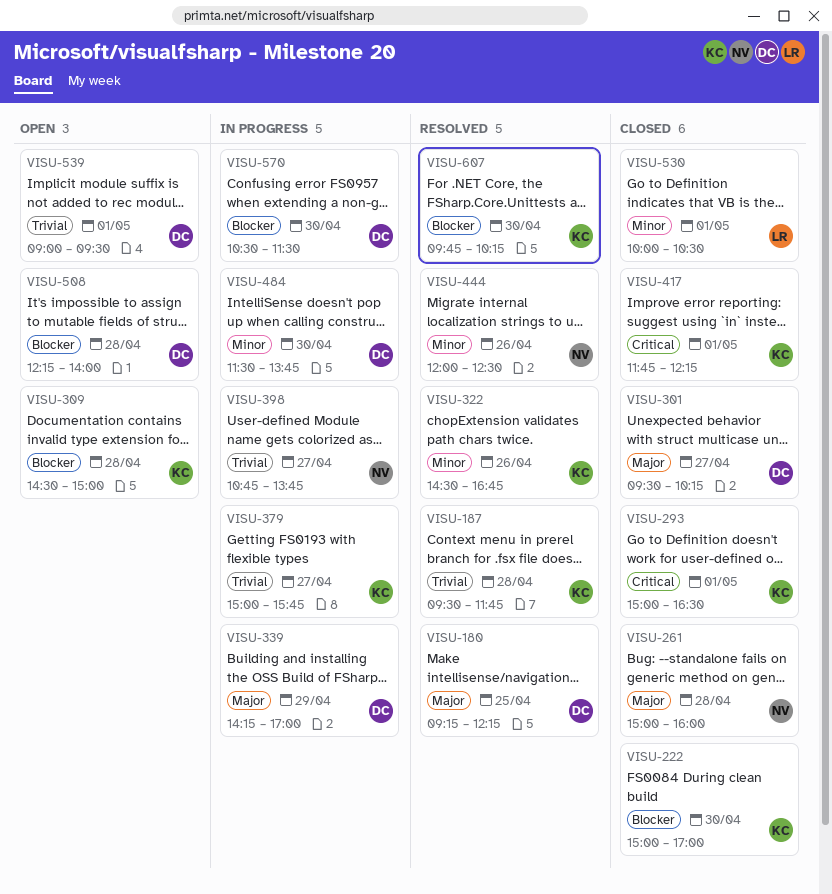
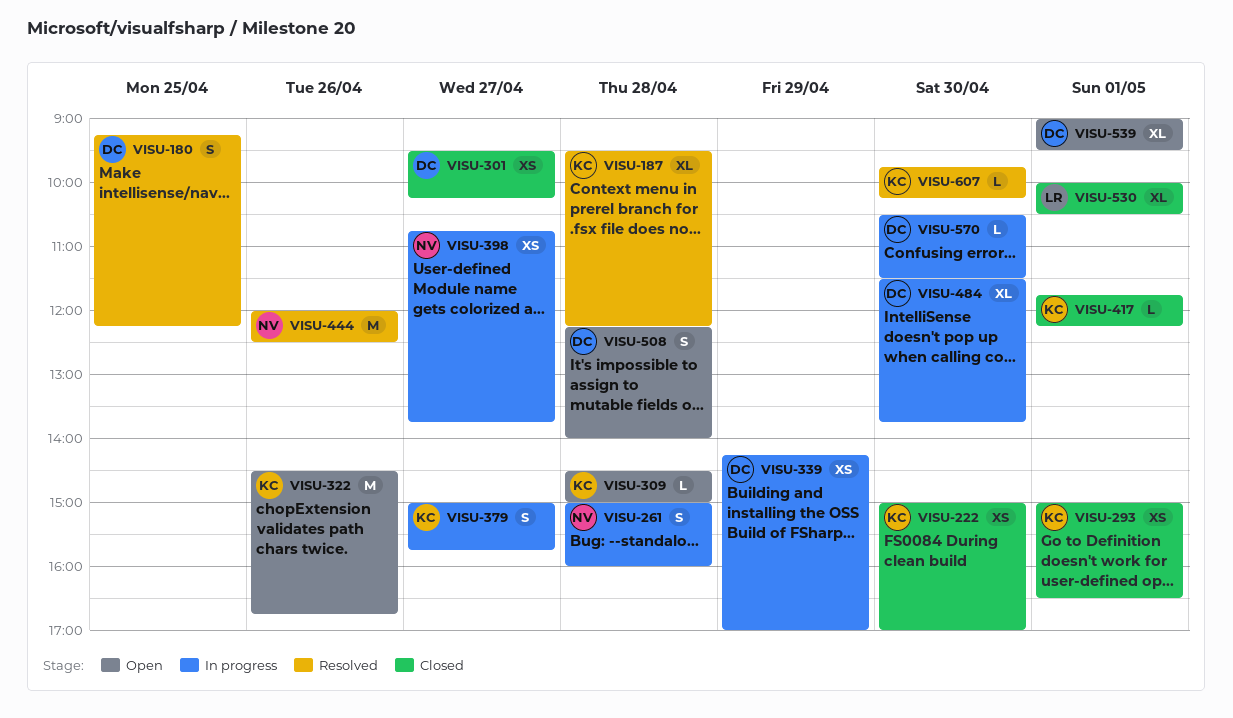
VISU-187, ends: 11:45 -> 12:15
VISU-261, status: Closed -> In progress
VISU-322, status: Resolved -> Open

